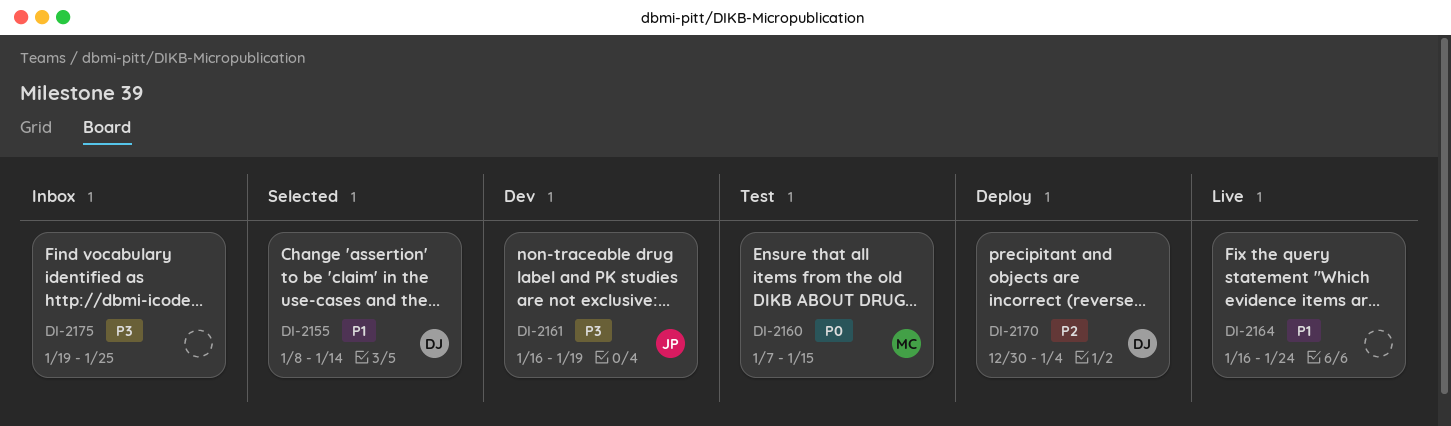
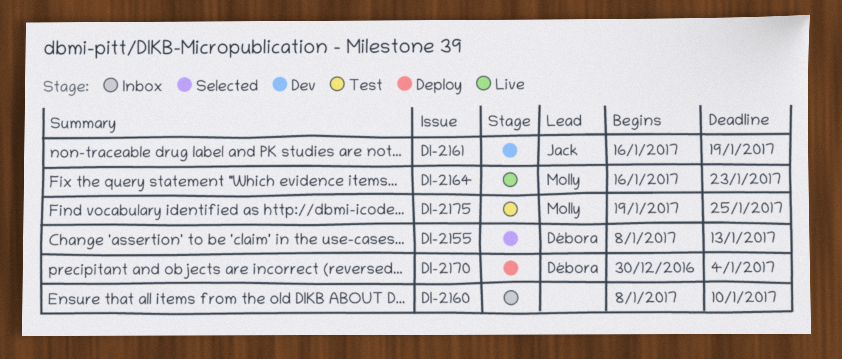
DI-2155, due: Jan 14 -> Jan 13
DI-2160, status: Test -> Inbox
DI-2160, owner: Molly -> none
DI-2160, start: Jan 7 -> Jan 8
DI-2160, due: Jan 15 -> Jan 10
DI-2164, owner: none -> Molly
DI-2164, due: Jan 24 -> Jan 23
DI-2175, status: Inbox -> Test
DI-2175, owner: none -> Molly

